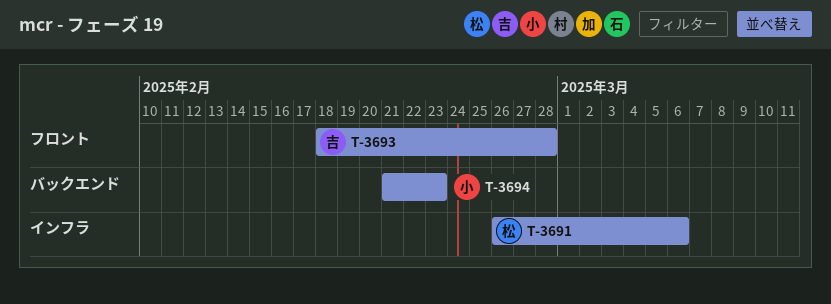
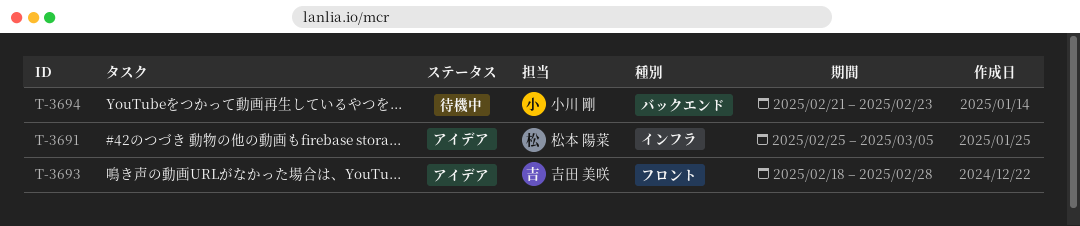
T-3691, start: Feb 26 -> Feb 25
T-3691, due: Mar 6 -> Mar 5

